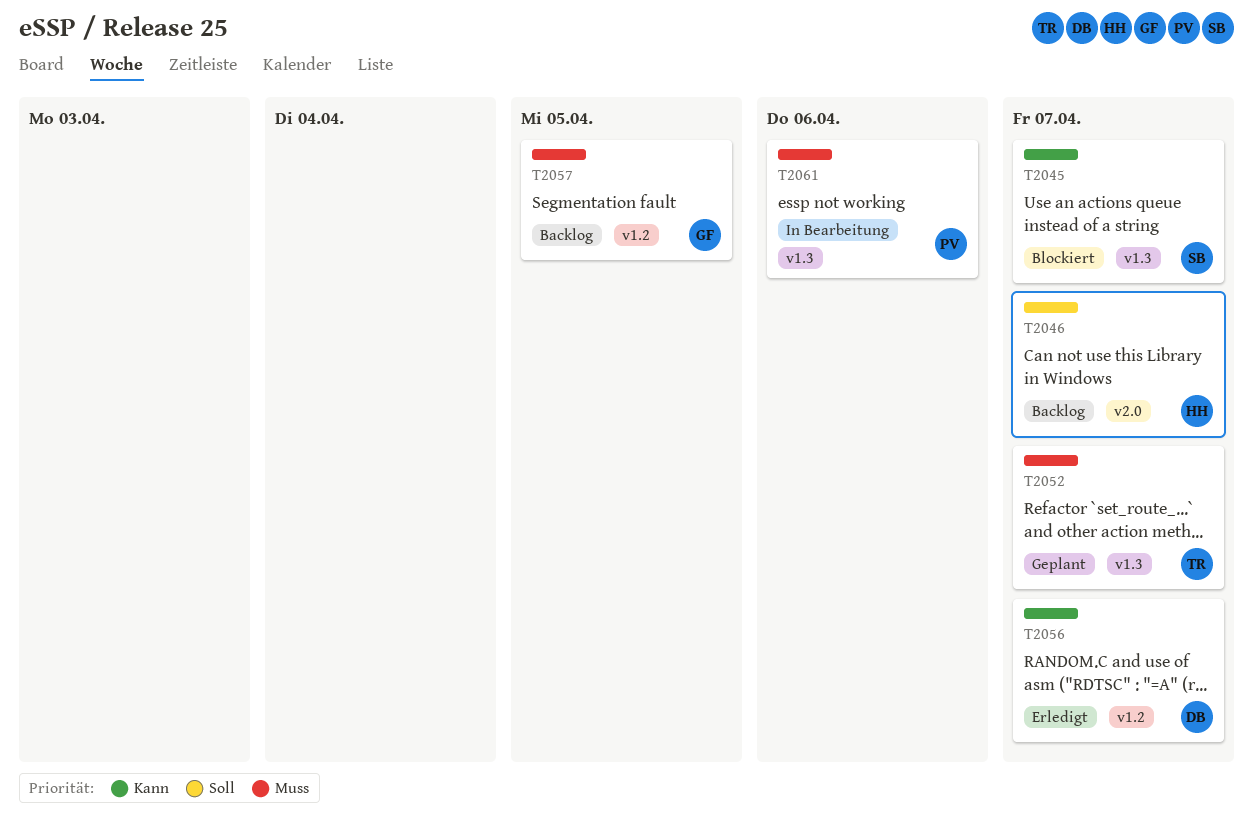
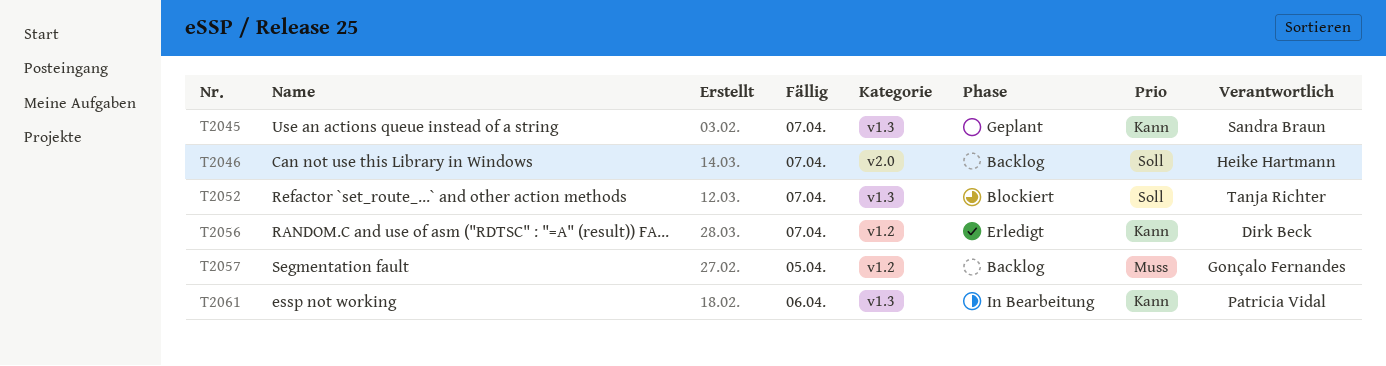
T2045, status: Blockiert -> Geplant
T2052, status: Geplant -> Blockiert
T2052, priority: Muss -> Soll
T2061, priority: Muss -> Kann

